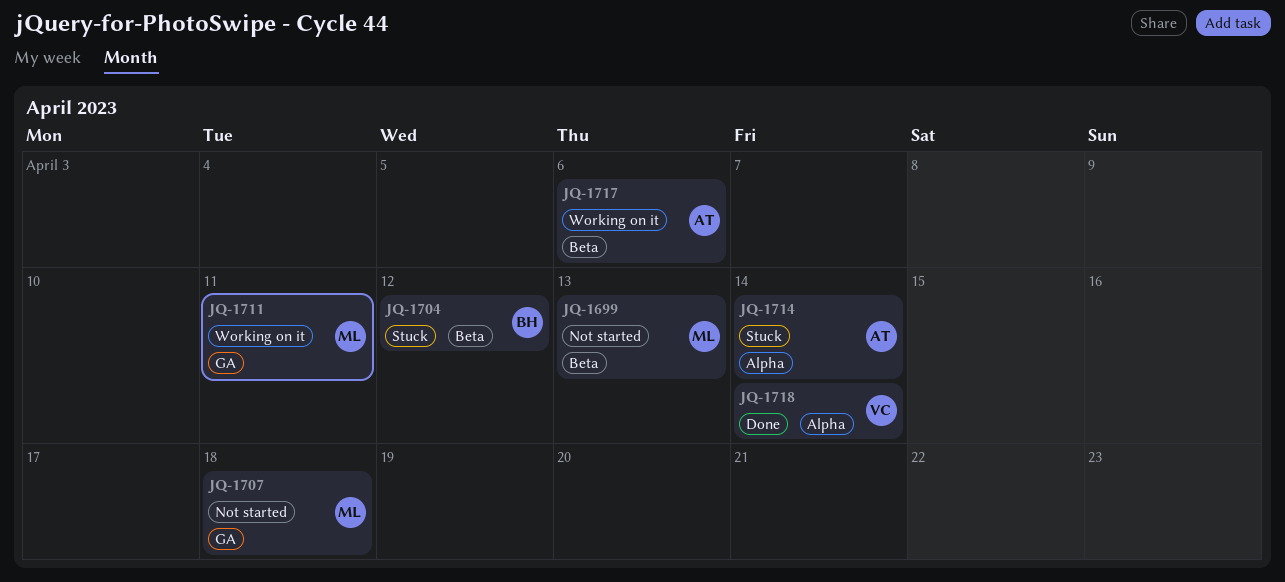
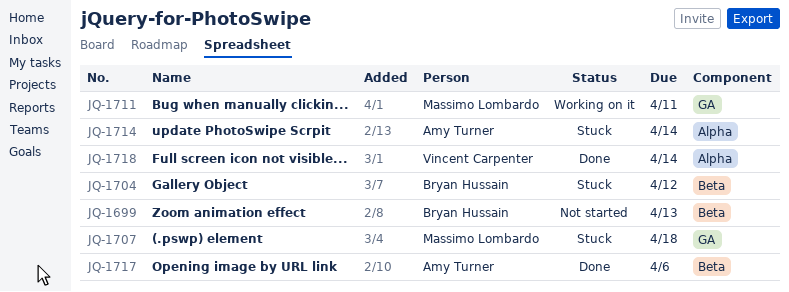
JQ-1699, owner: Massimo Lombardo -> Bryan Hussain
JQ-1707, status: Not started -> Stuck
JQ-1717, status: Working on it -> Done

